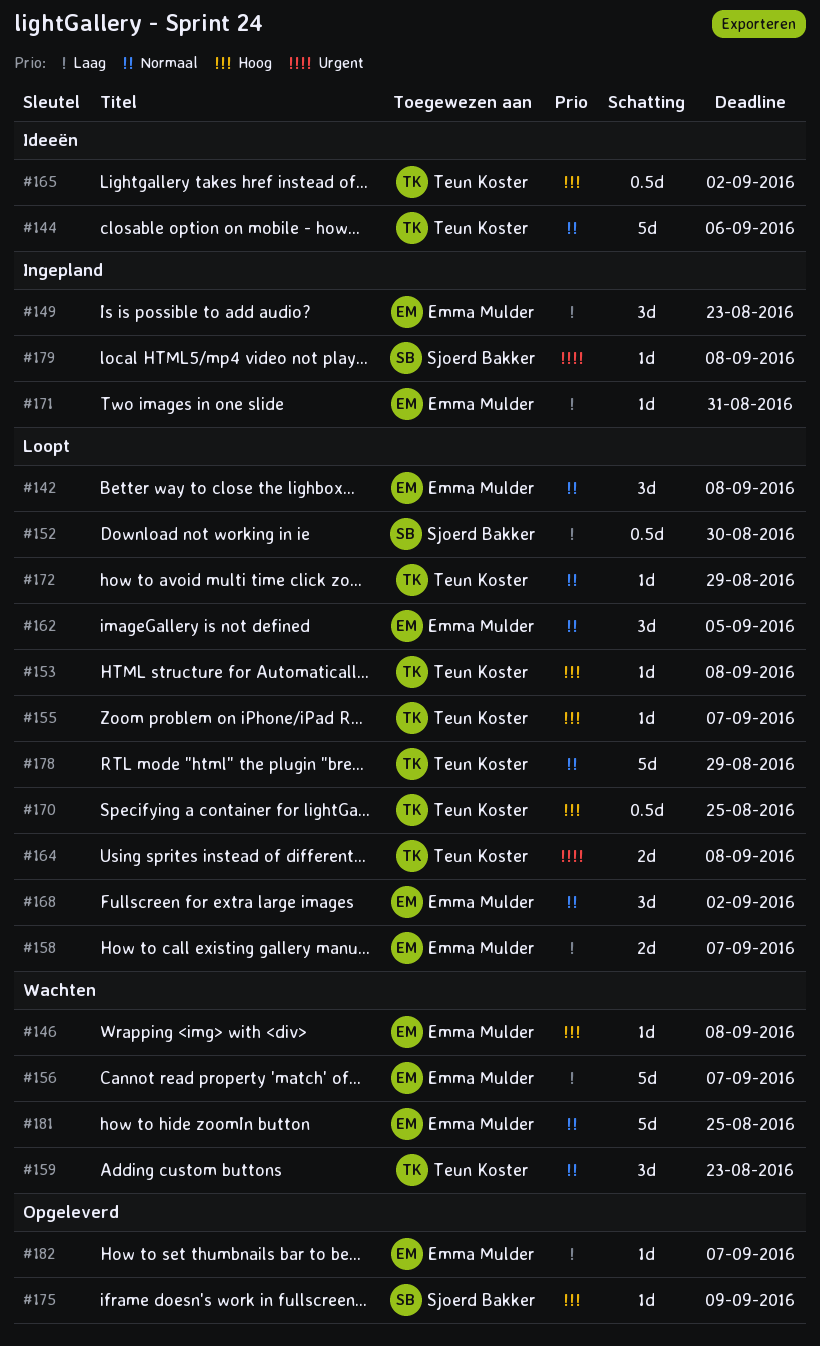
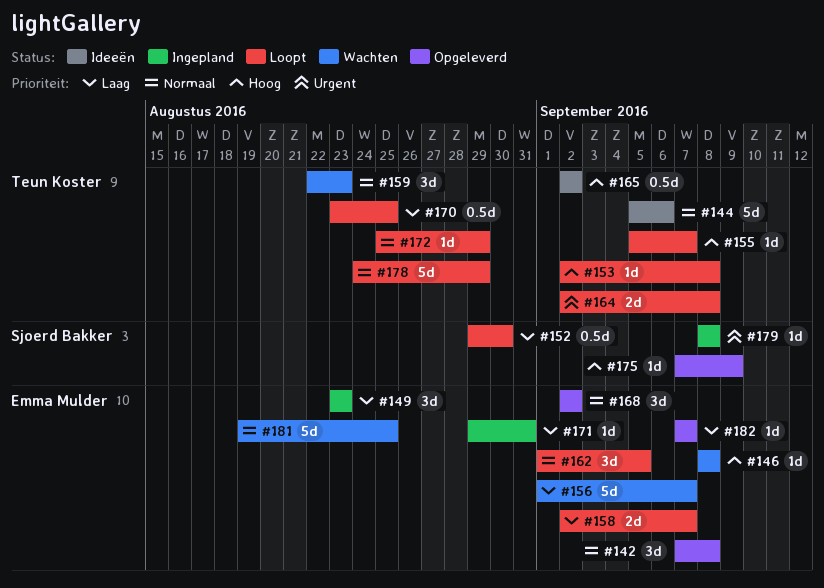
#142, status: Loopt -> Opgeleverd
#168, status: Loopt -> Opgeleverd
#170, priority: Hoog -> Laag

